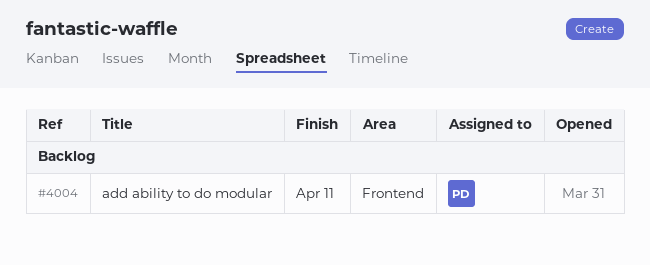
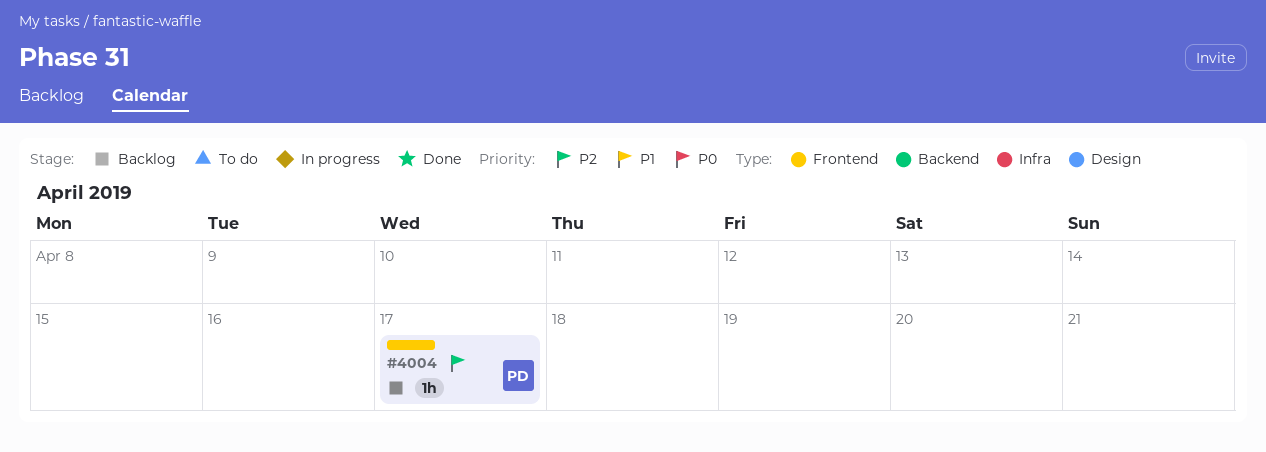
#4004, due: Apr 11 -> Apr 17

